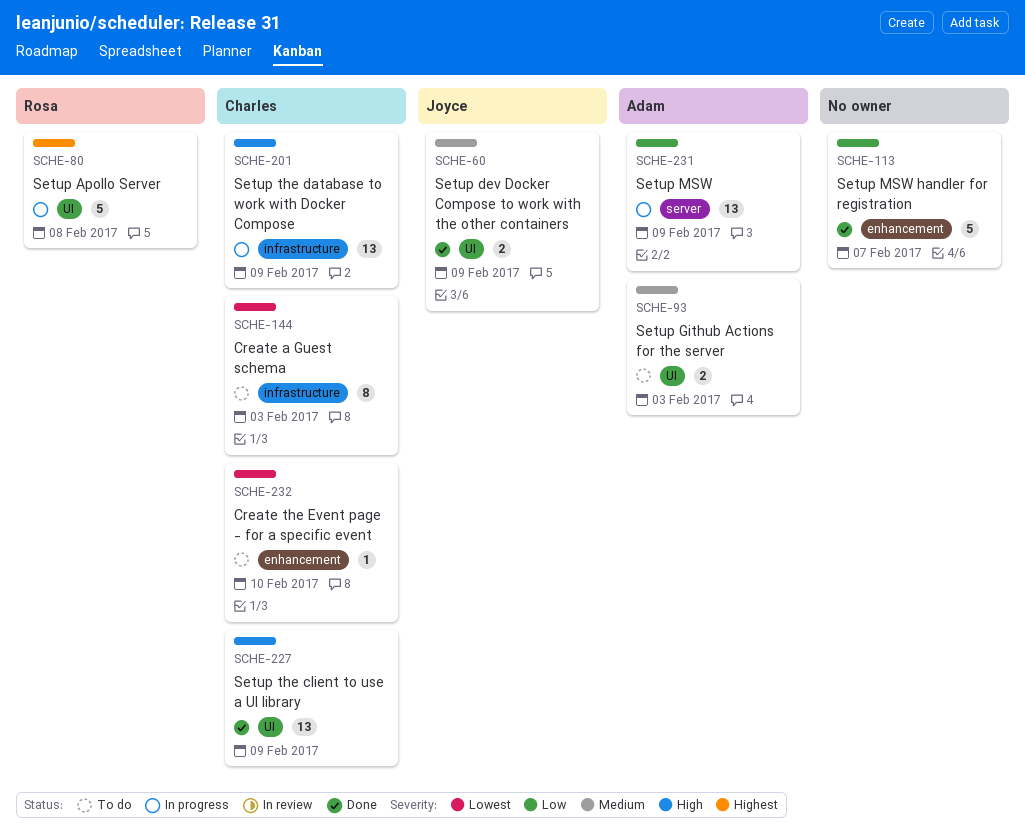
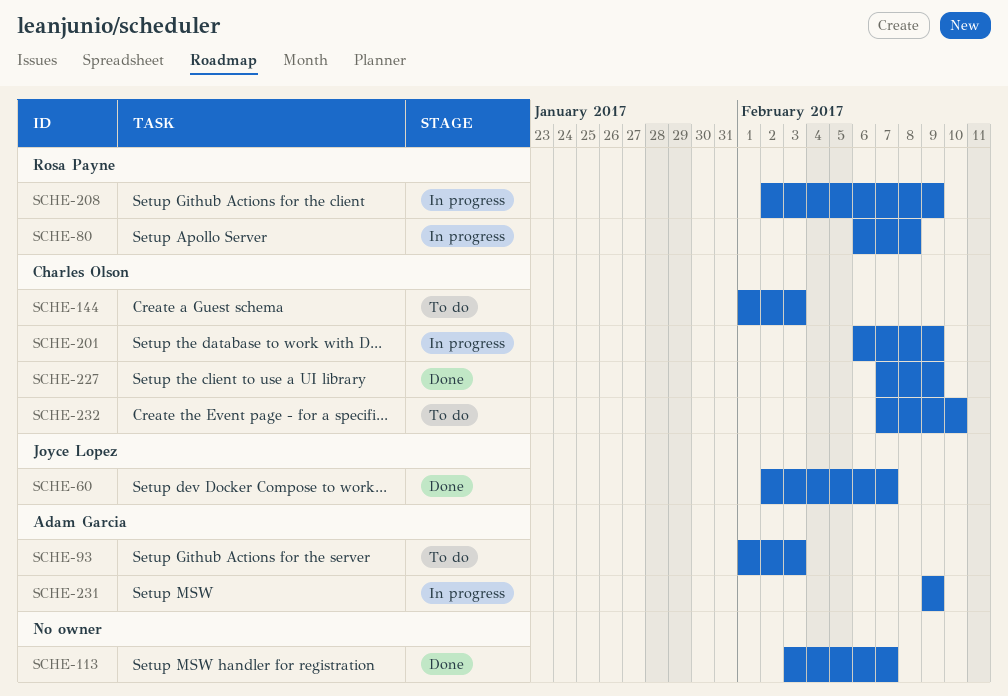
SCHE-60, due: Feb 9 -> Feb 7
SCHE-208: none -> present

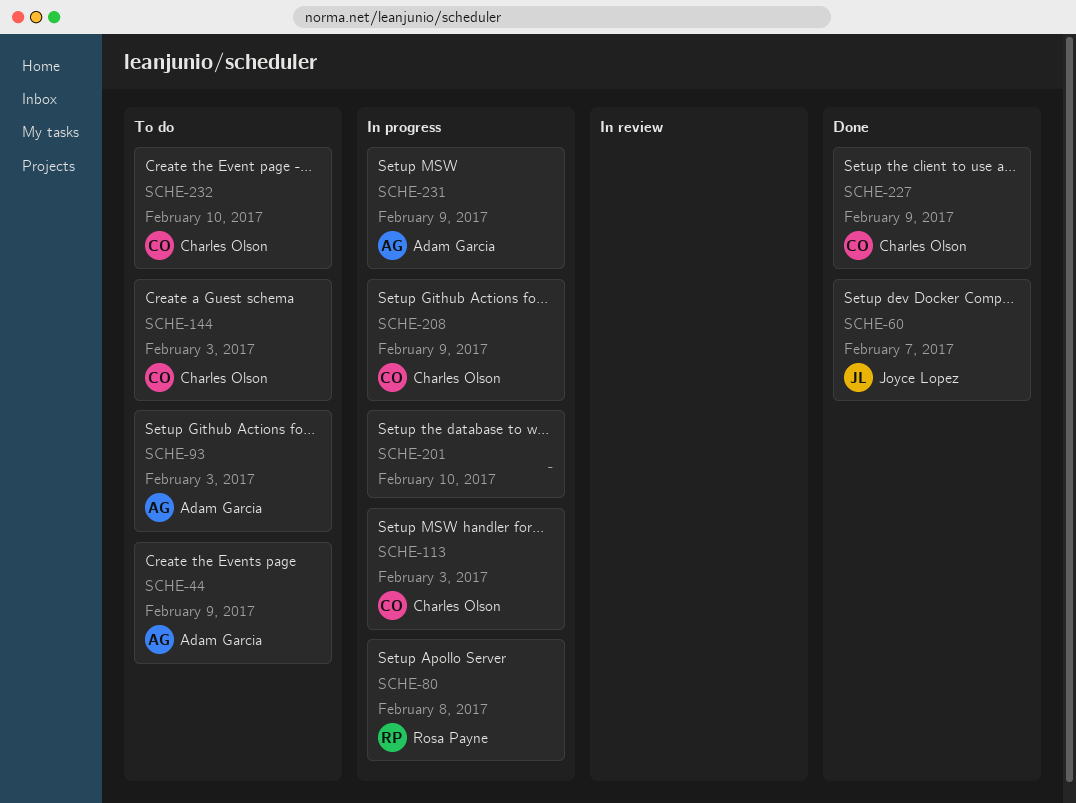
SCHE-44: none -> present
SCHE-113, status: Done -> In progress
SCHE-113, owner: none -> Charles Olson
SCHE-113, due: Feb 7 -> Feb 3
SCHE-201, owner: Charles Olson -> none
SCHE-201, due: Feb 9 -> Feb 10
SCHE-208, owner: Rosa Payne -> Charles Olson

